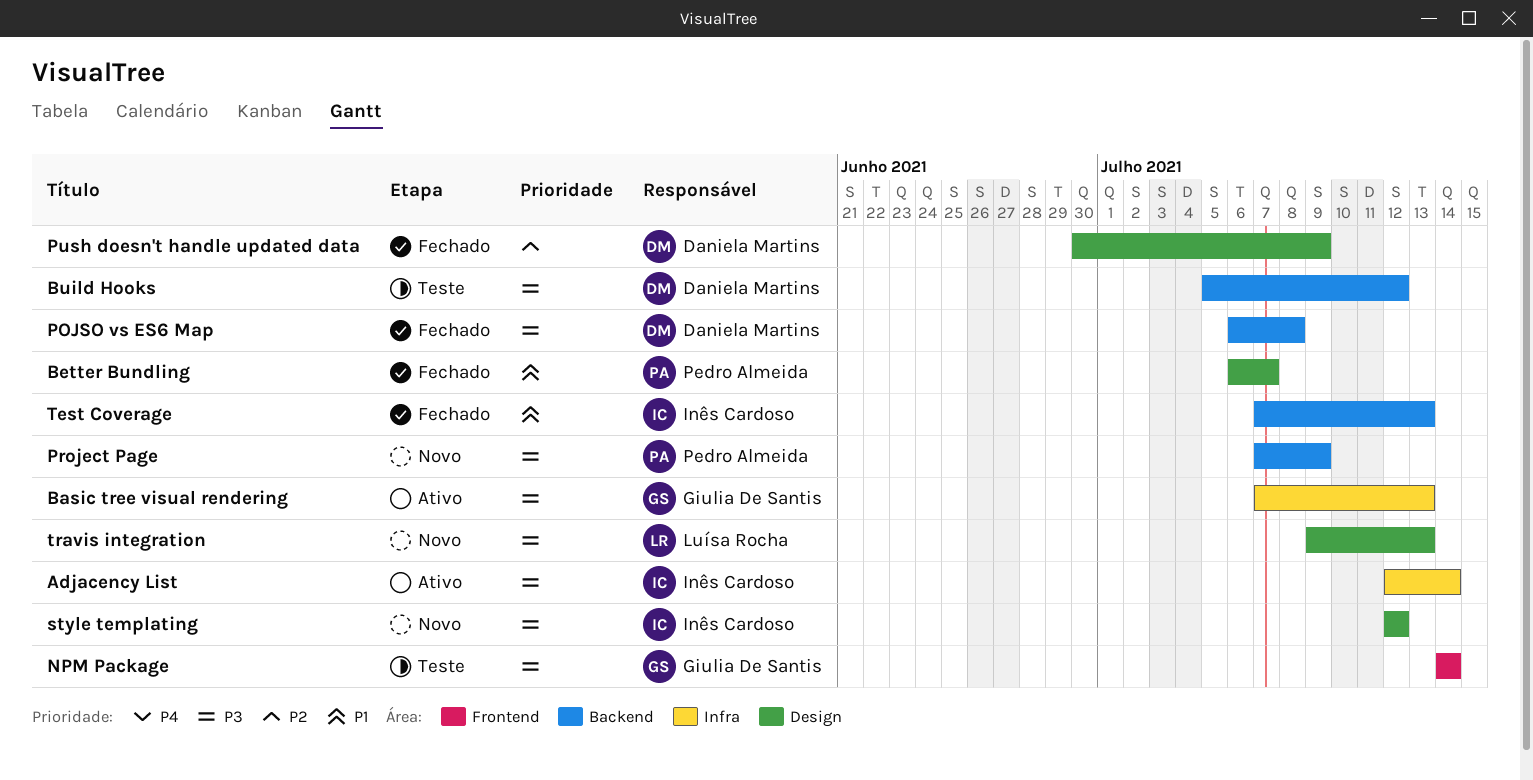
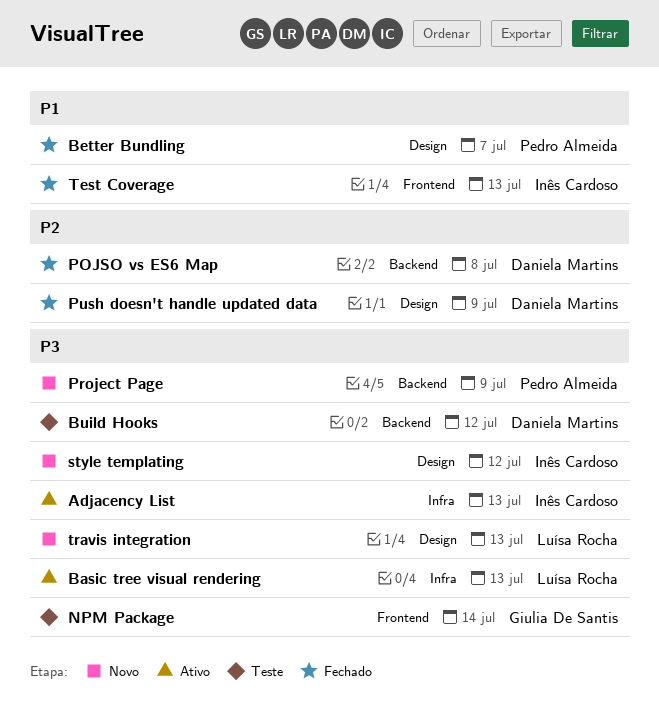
Adjacency List, due: Jul 14 -> Jul 13
Basic tree visual rendering, owner: Giulia De Santis -> Luísa Rocha
POJSO vs ES6 Map, priority: P3 -> P2
Test Coverage, label: Backend -> Frontend

